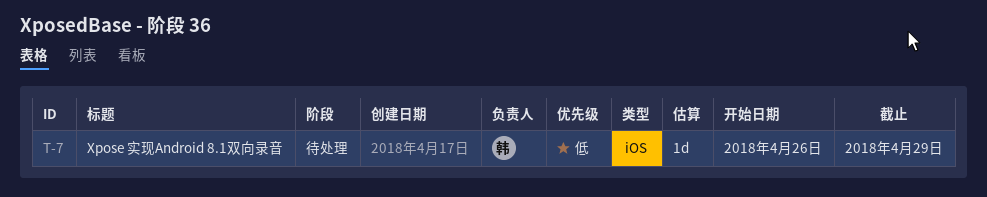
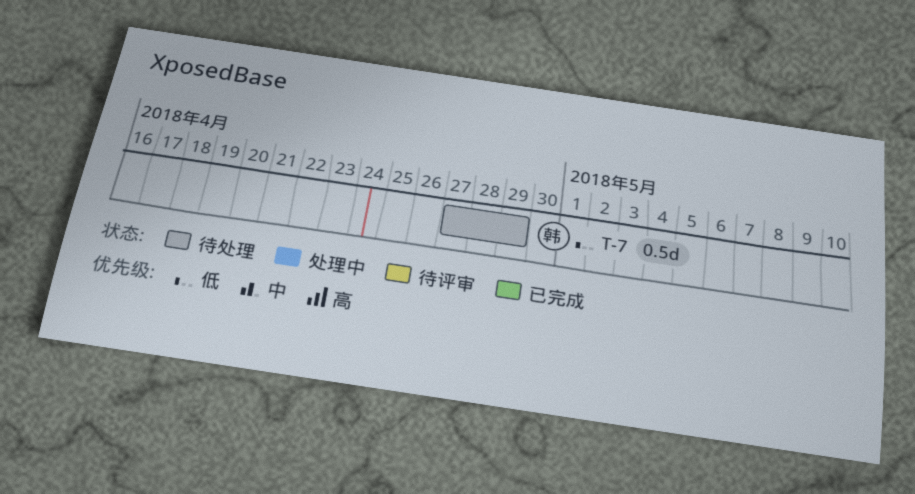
T-7, estimate: 1d -> 0.5d
T-7, start: Apr 26 -> Apr 27

